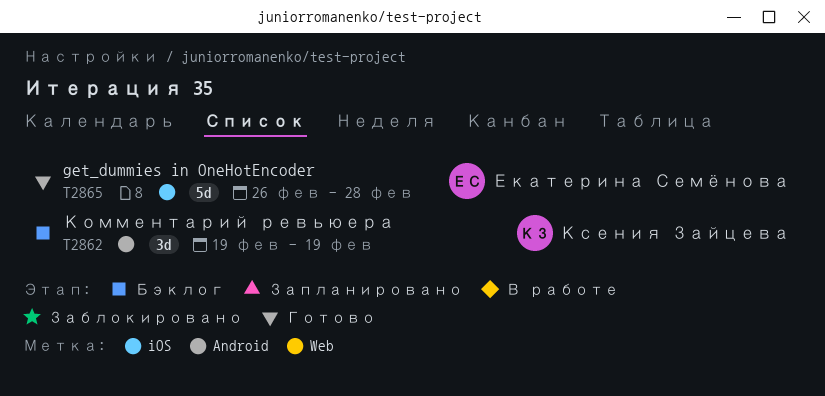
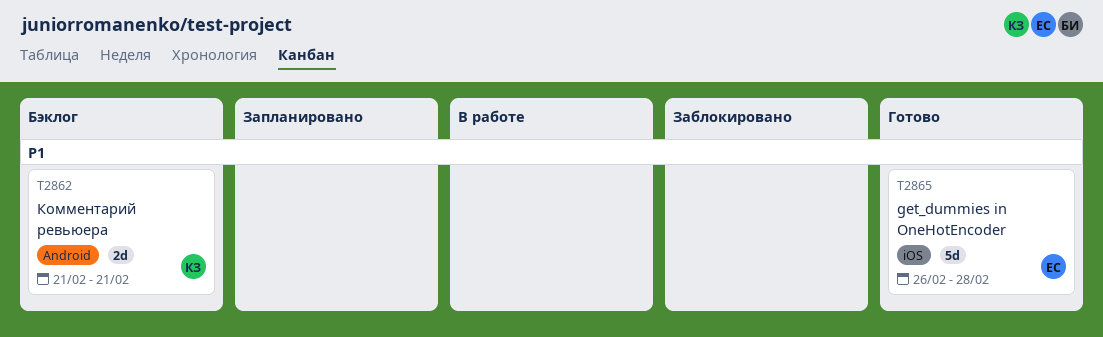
T2862, estimate: 3d -> 2d
T2862, start: Feb 19 -> Feb 21
T2862, due: Feb 19 -> Feb 21

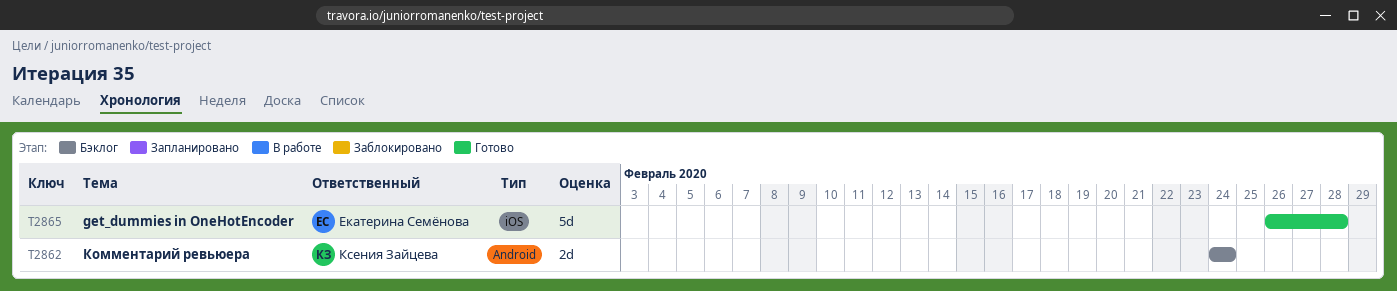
T2862, start: Feb 21 -> Feb 24
T2862, due: Feb 21 -> Feb 24

